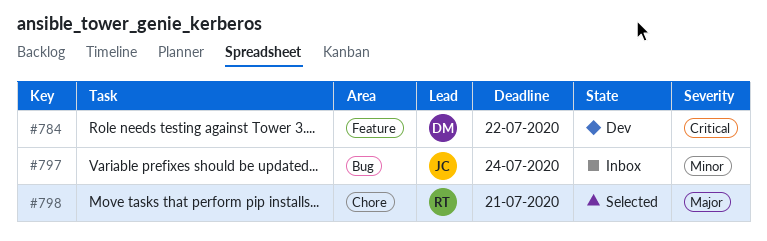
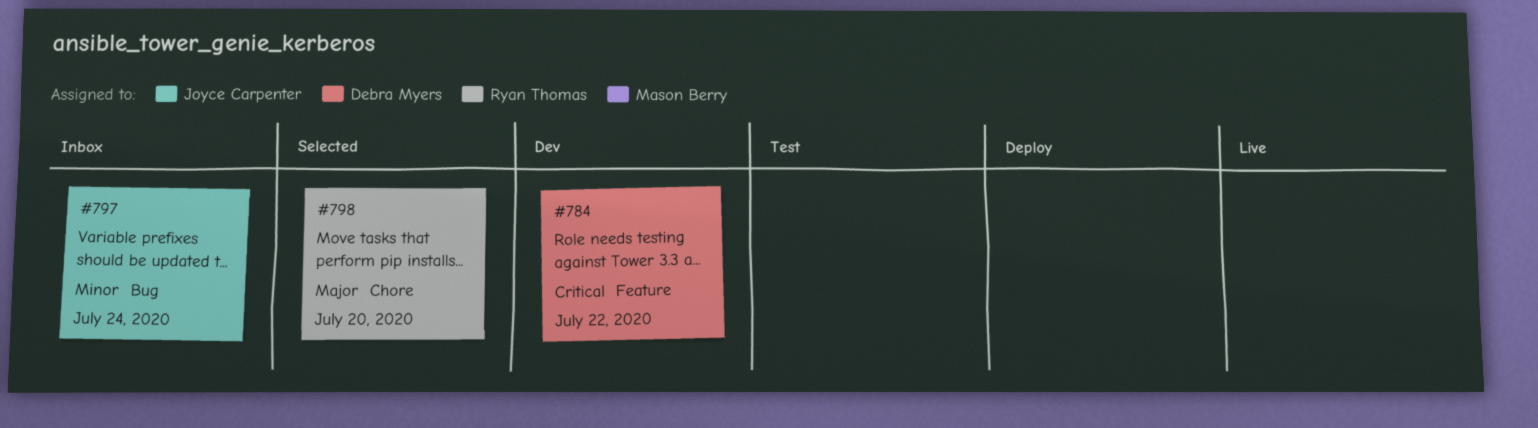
#798, due: Jul 21 -> Jul 20

